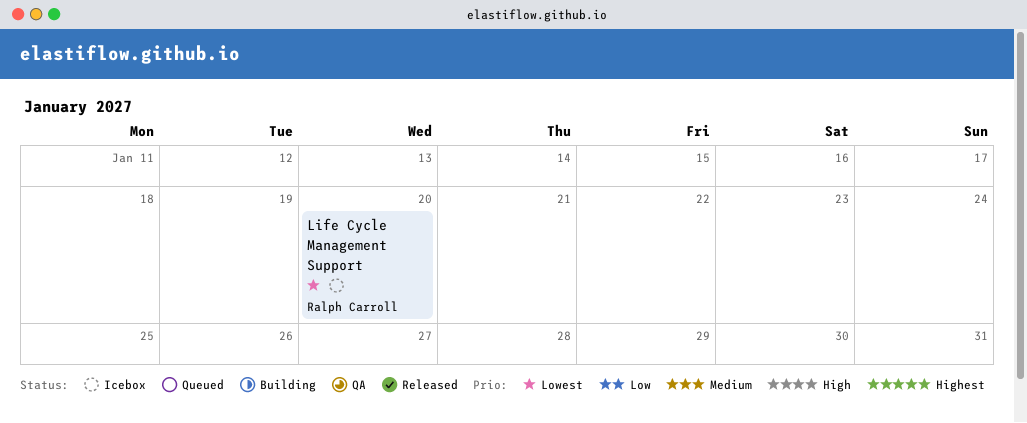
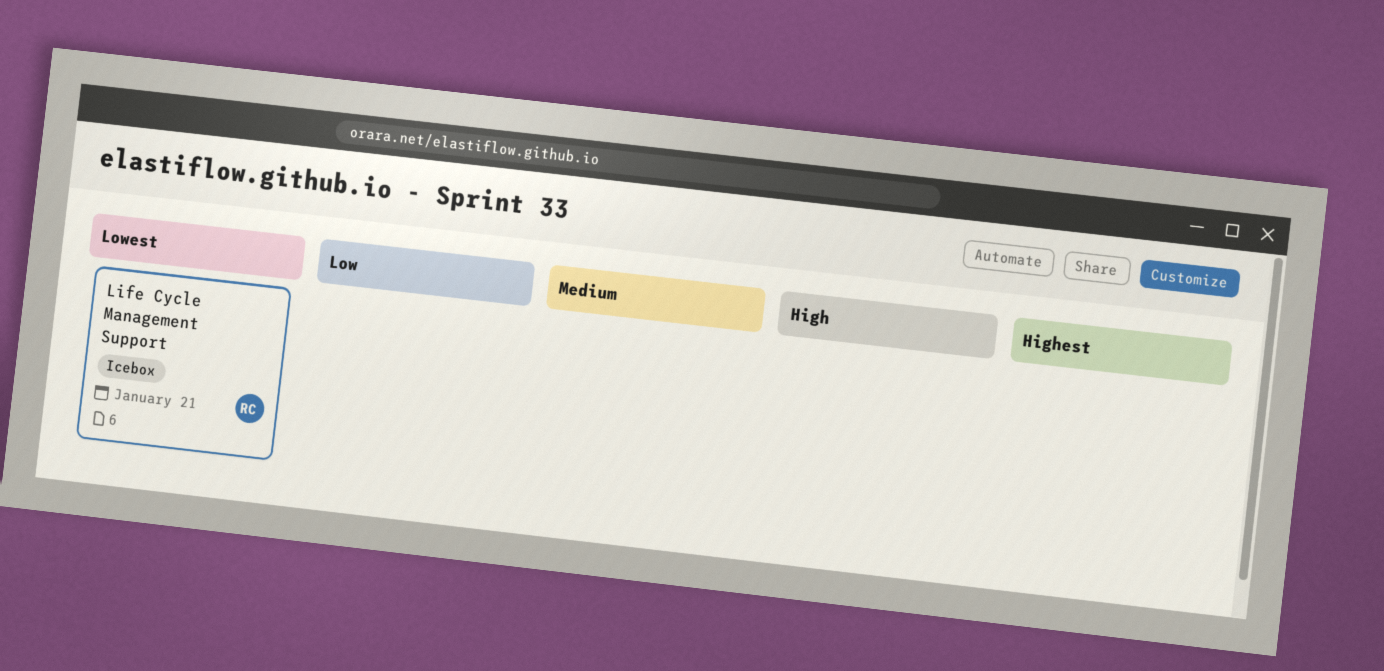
Life Cycle Management Support, due: Jan 20 -> Jan 21

